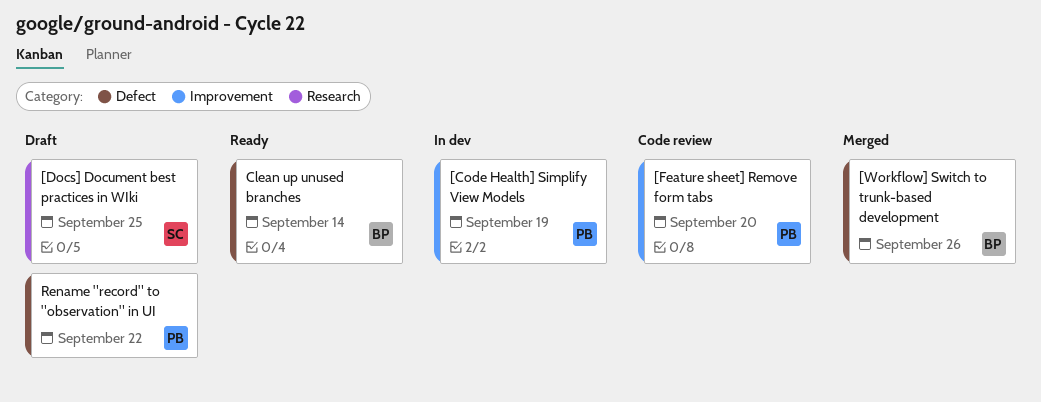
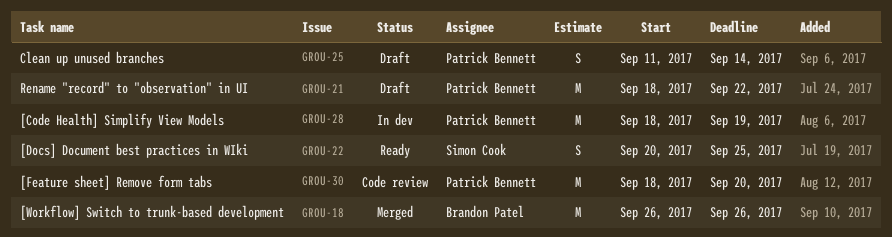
[Docs] Document best practices in WIki, status: Draft -> Ready
Clean up unused branches, status: Ready -> Draft
Clean up unused branches, owner: Brandon Patel -> Patrick Bennett

